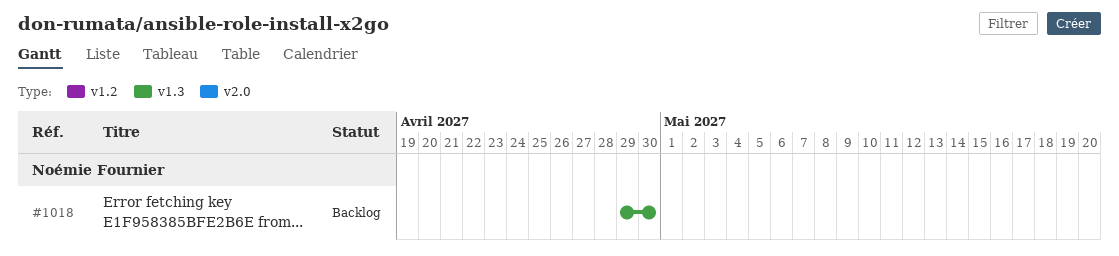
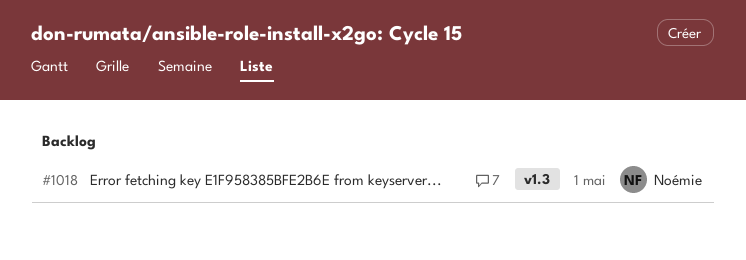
#1018, due: Apr 30 -> May 1

